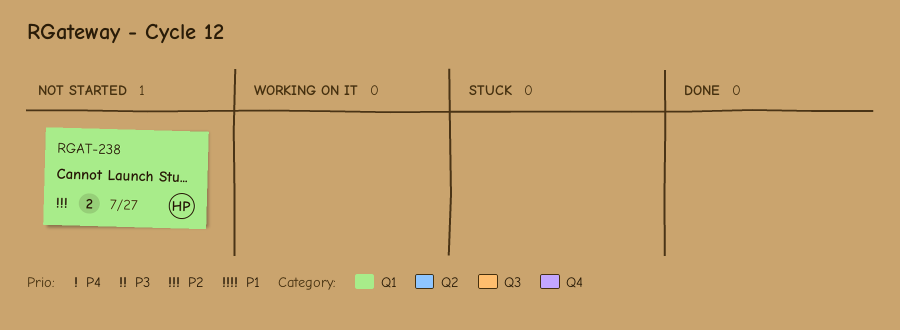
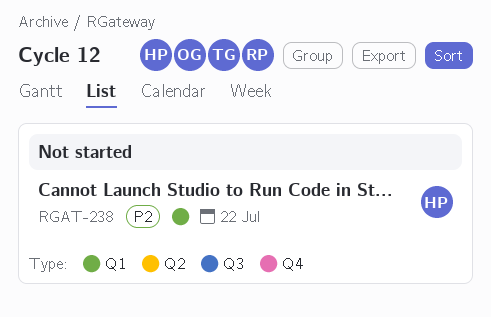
RGAT-238, due: Jul 27 -> Jul 22

